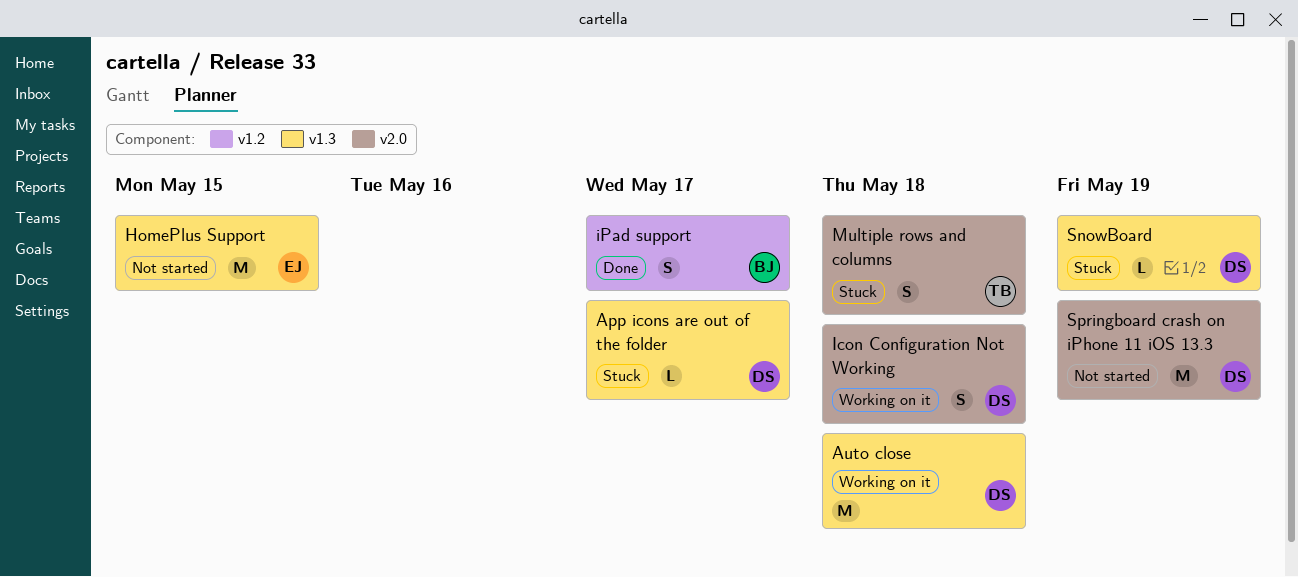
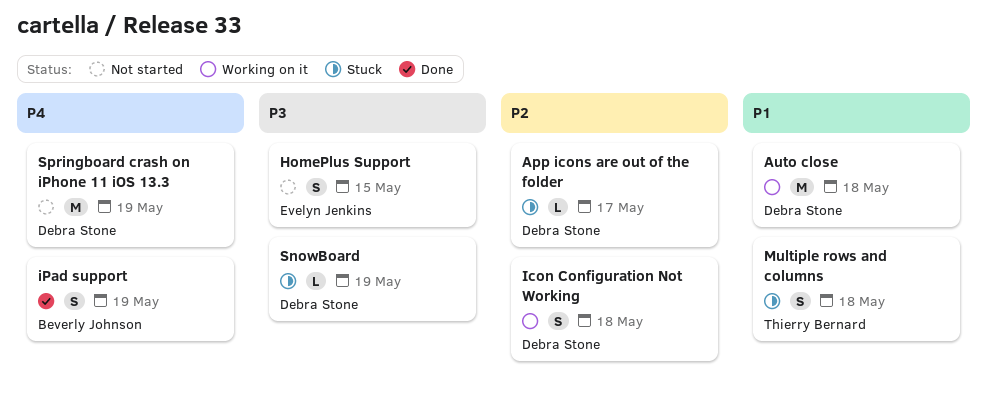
HomePlus Support, estimate: M -> S
iPad support, due: May 17 -> May 19

